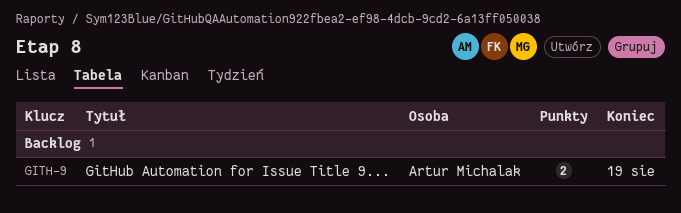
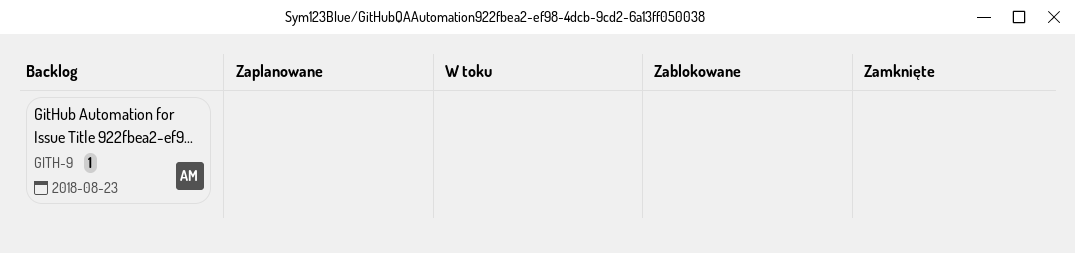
GITH-9, estimate: 2 -> 1
GITH-9, due: Aug 19 -> Aug 23

